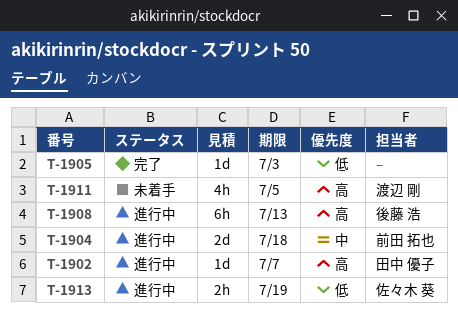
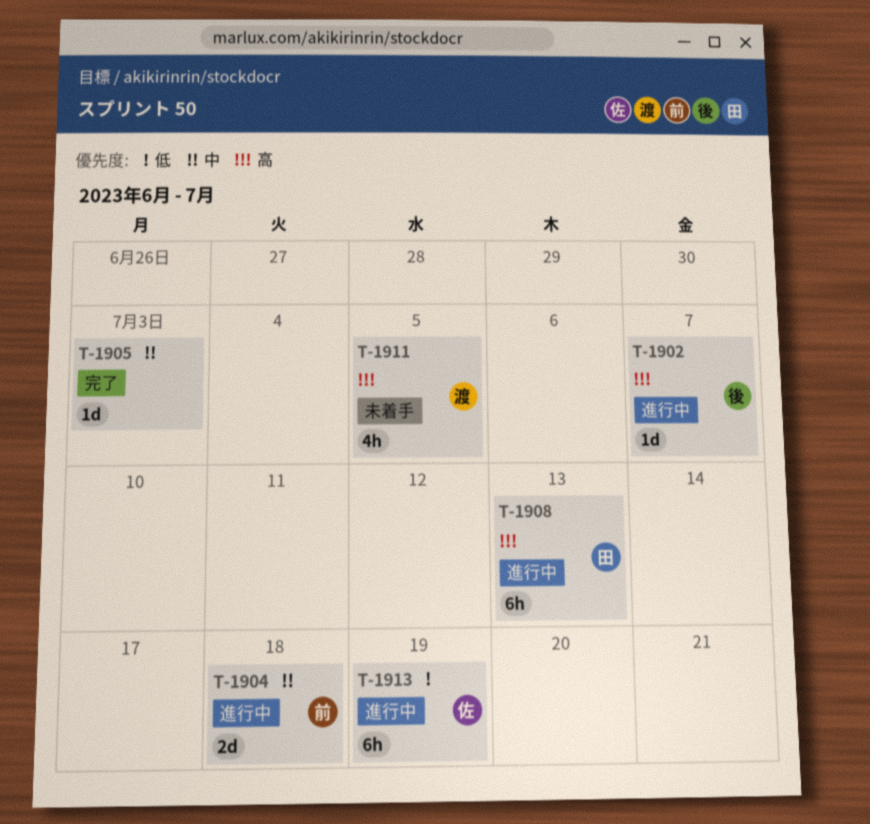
T-1902, owner: 田中 優子 -> 後藤 浩
T-1905, priority: 低 -> 中
T-1908, owner: 後藤 浩 -> 田中 優子
T-1913, estimate: 2h -> 6h

